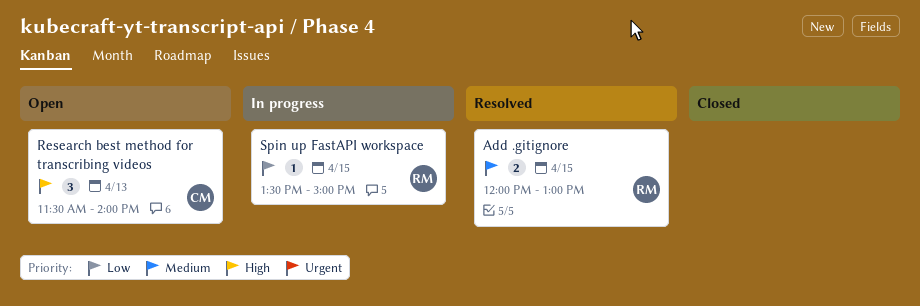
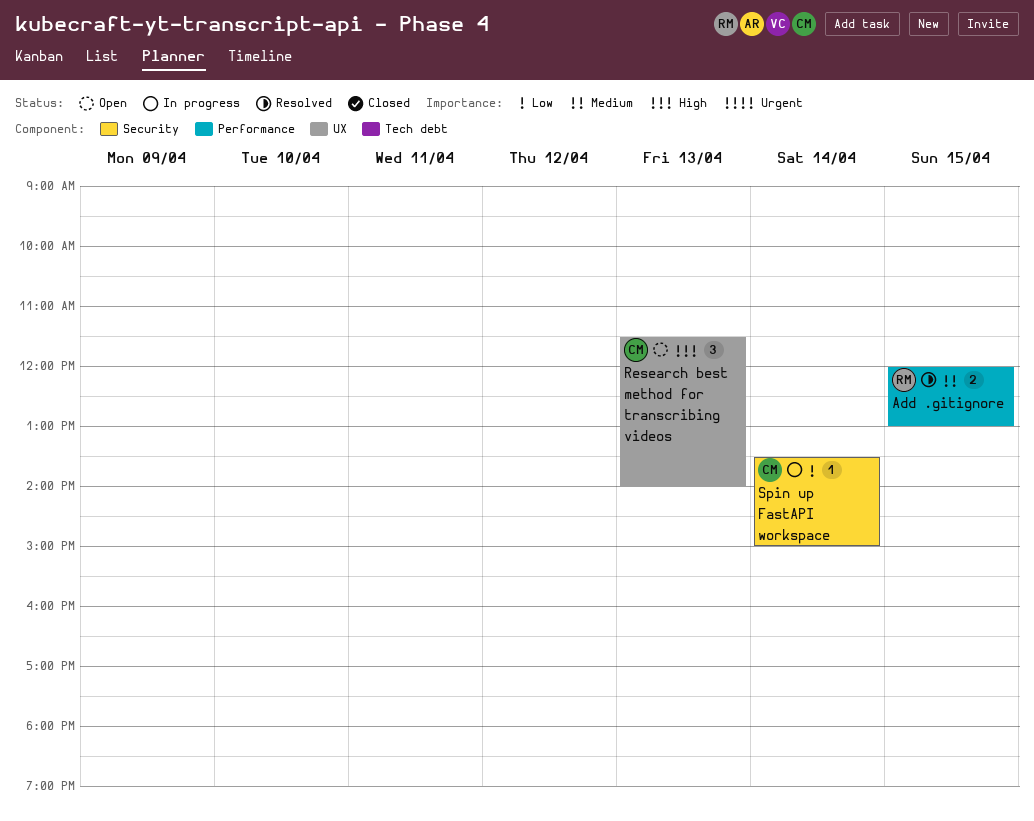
Spin up FastAPI workspace, owner: RM -> CM
Spin up FastAPI workspace, day: Apr 15 -> Apr 14

